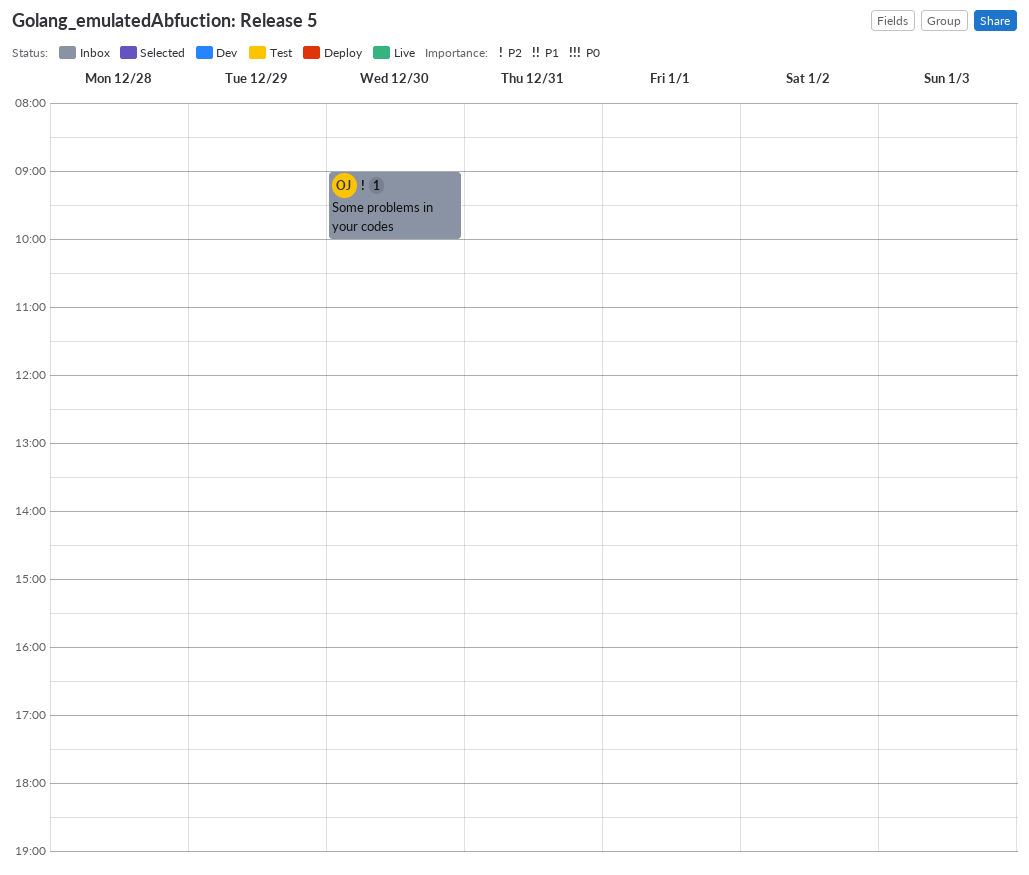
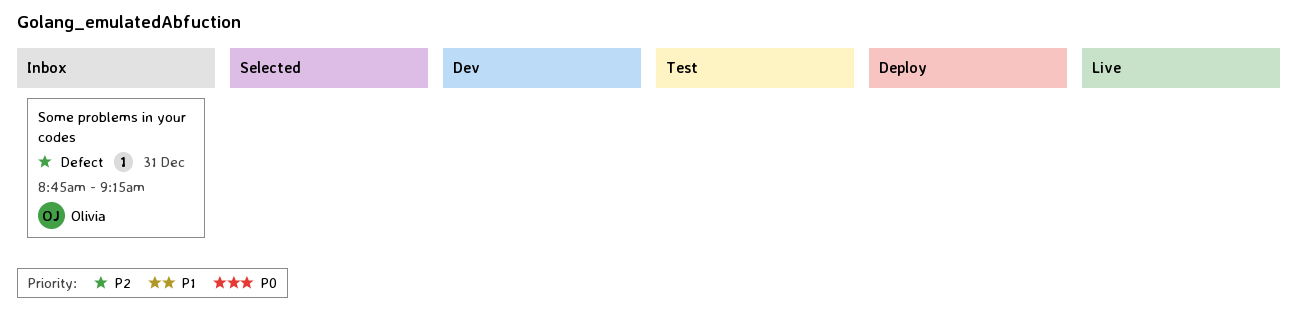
Some problems in your codes, day: Dec 30 -> Dec 31
Some problems in your codes, begins: 09:00 -> 08:45
Some problems in your codes, ends: 10:00 -> 09:15

